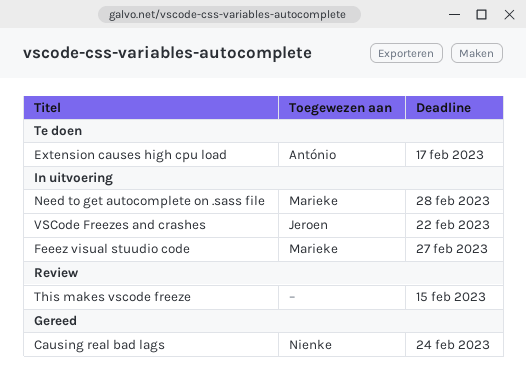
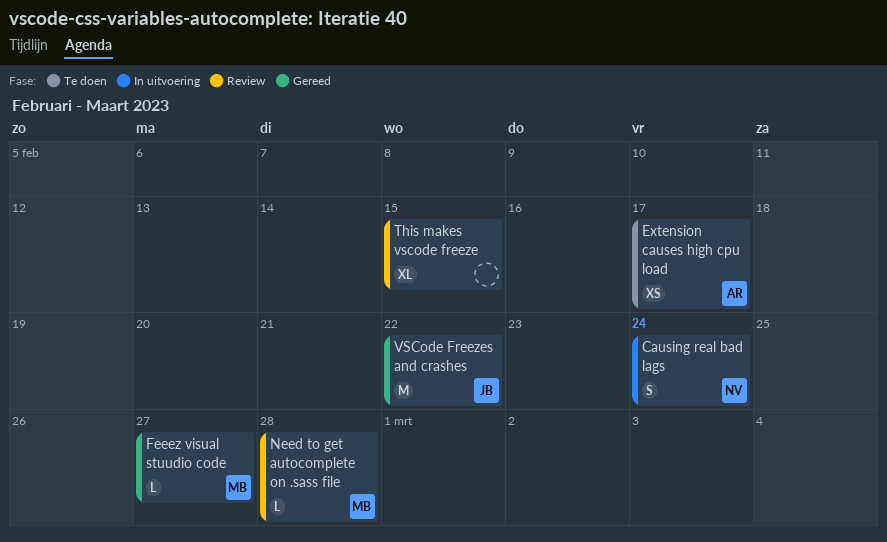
Causing real bad lags, status: Gereed -> In uitvoering
Feeez visual stuudio code, status: In uitvoering -> Gereed
Need to get autocomplete on .sass file, status: In uitvoering -> Review
VSCode Freezes and crashes, status: In uitvoering -> Gereed

